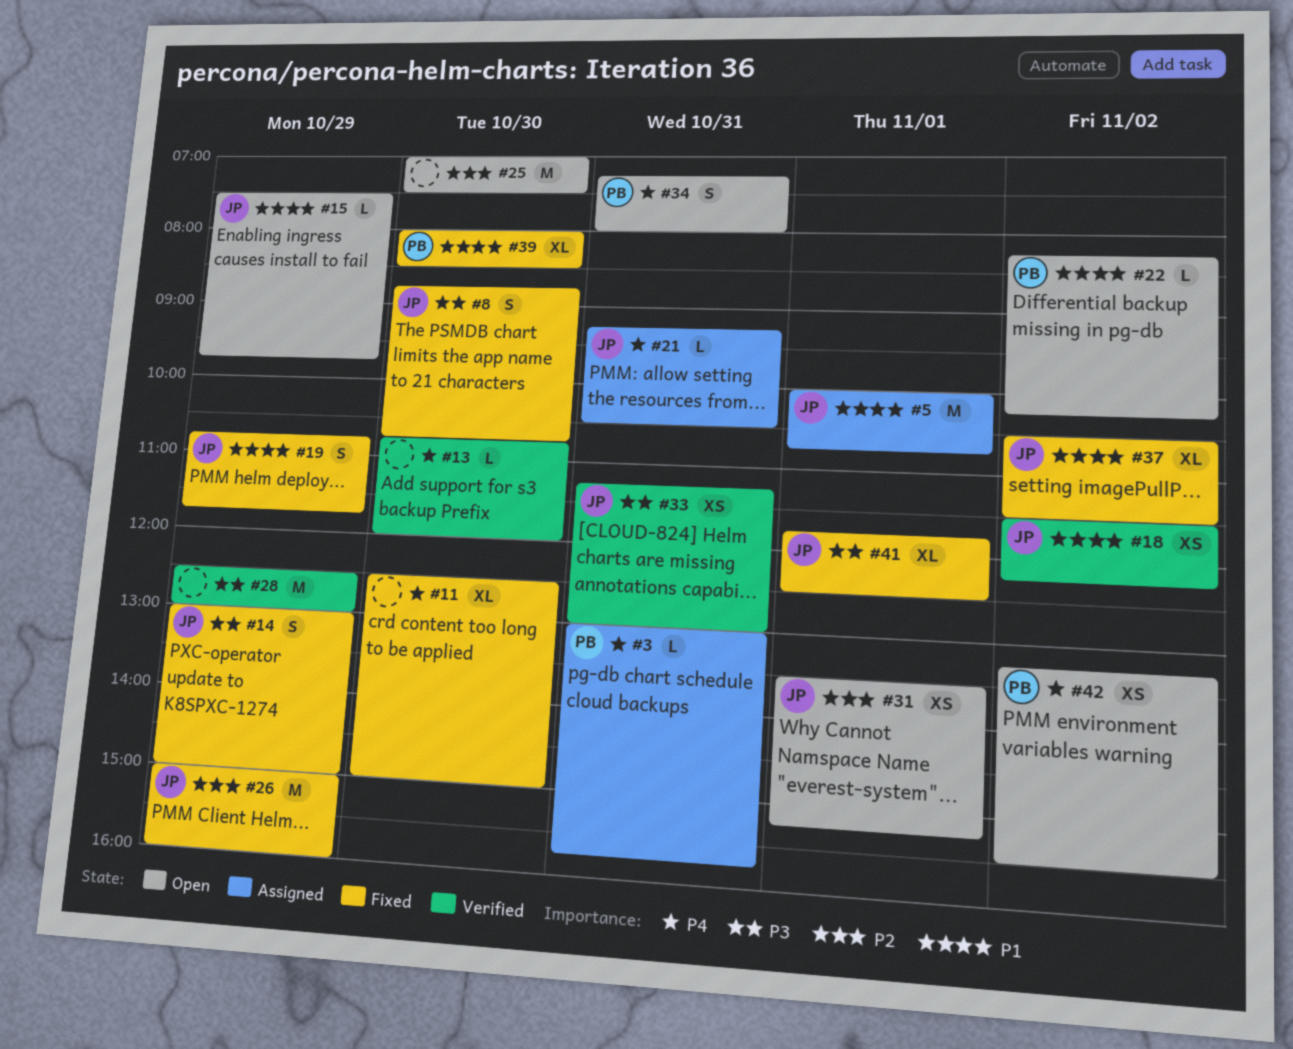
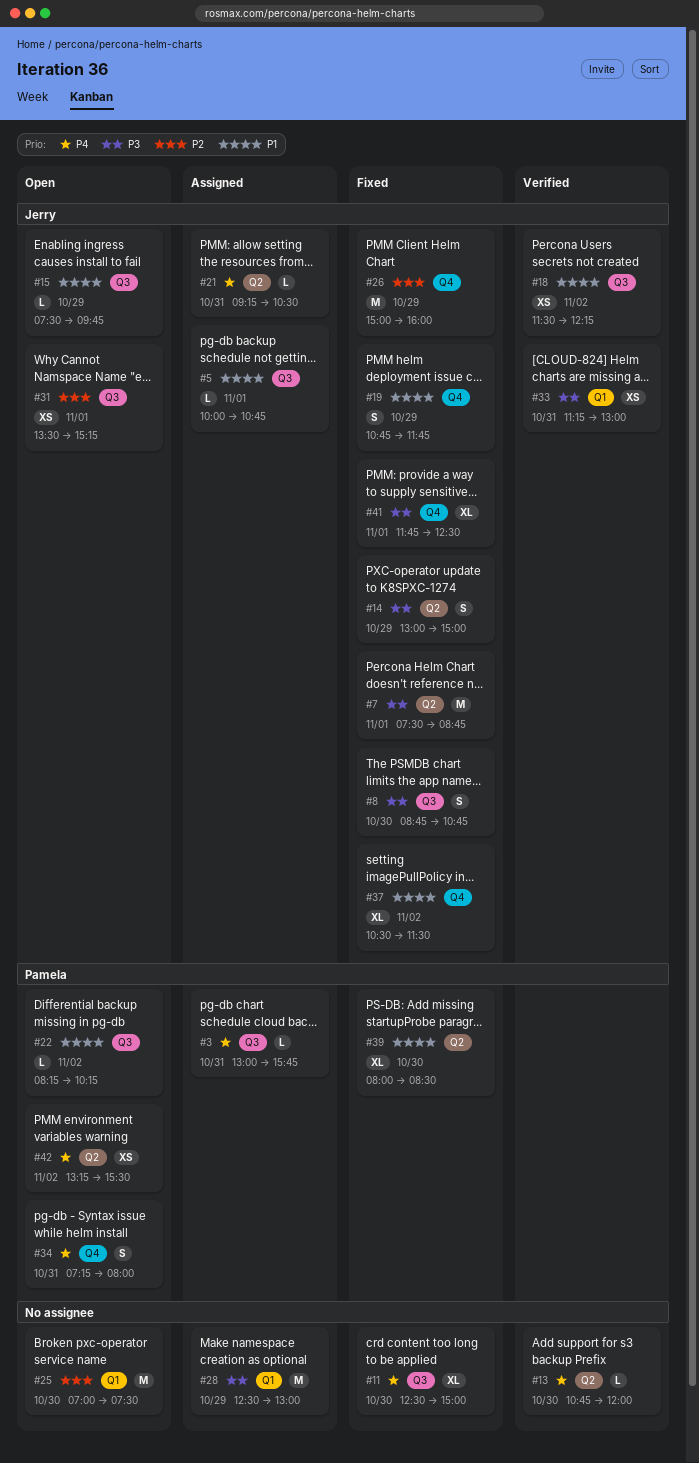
#5, estimate: M -> L
#7: none -> present
#28, status: Verified -> Assigned

